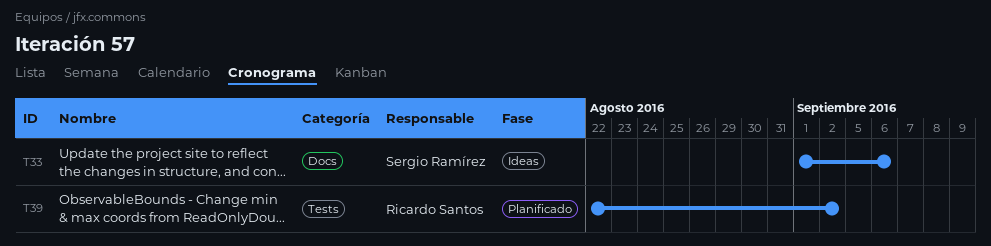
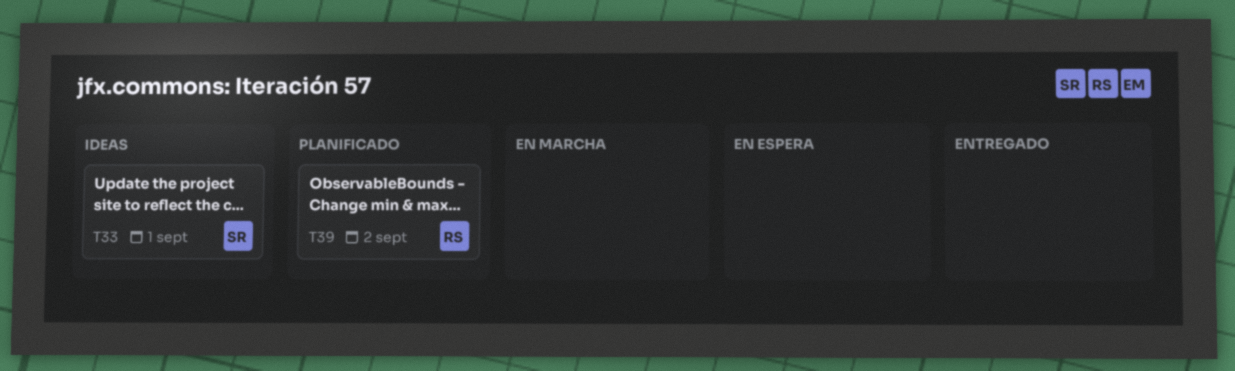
T33, due: Sep 6 -> Sep 1

